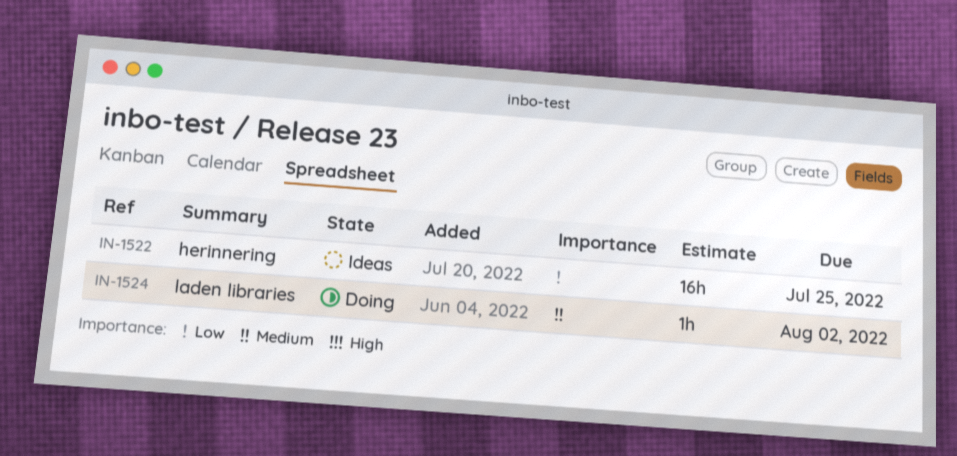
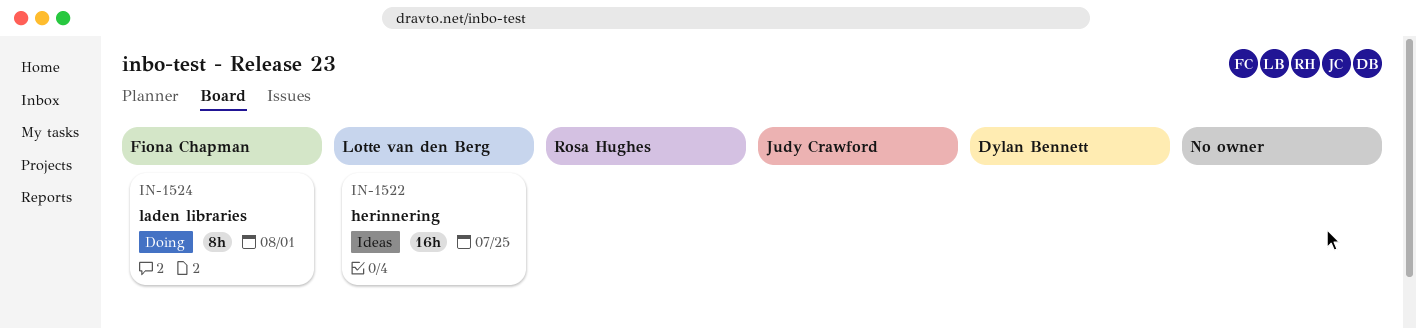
IN-1524, estimate: 1h -> 8h
IN-1524, due: Aug 2 -> Aug 1

